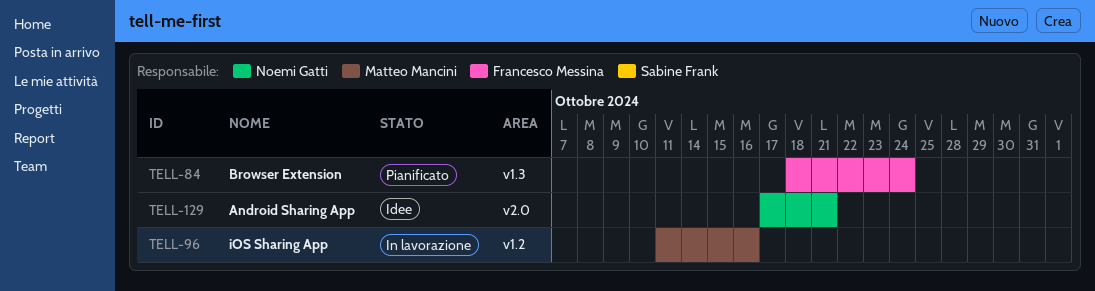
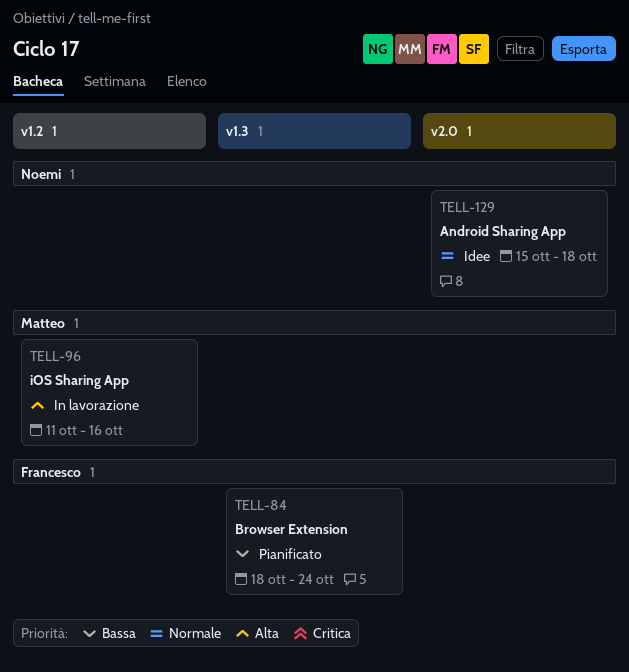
TELL-129, start: Oct 17 -> Oct 15
TELL-129, due: Oct 21 -> Oct 18

